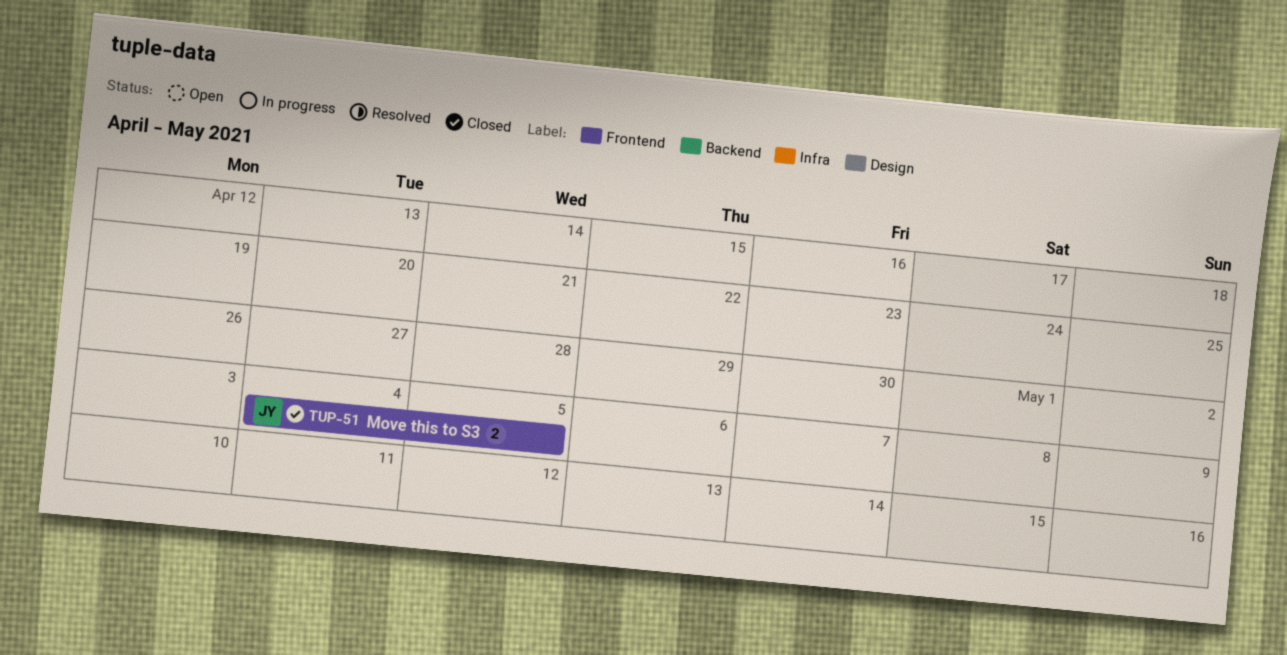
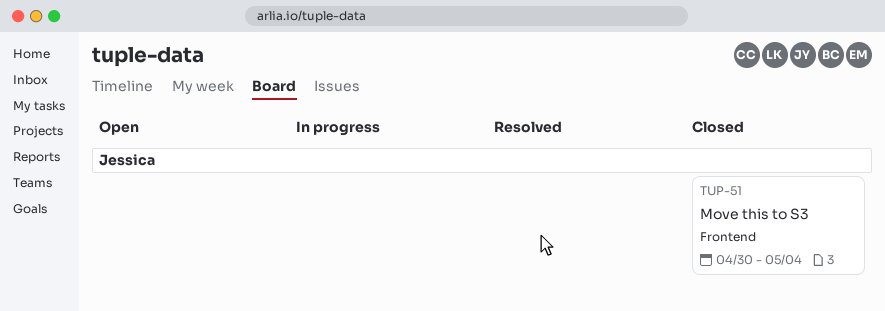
TUP-51, start: May 4 -> Apr 30
TUP-51, due: May 5 -> May 4

